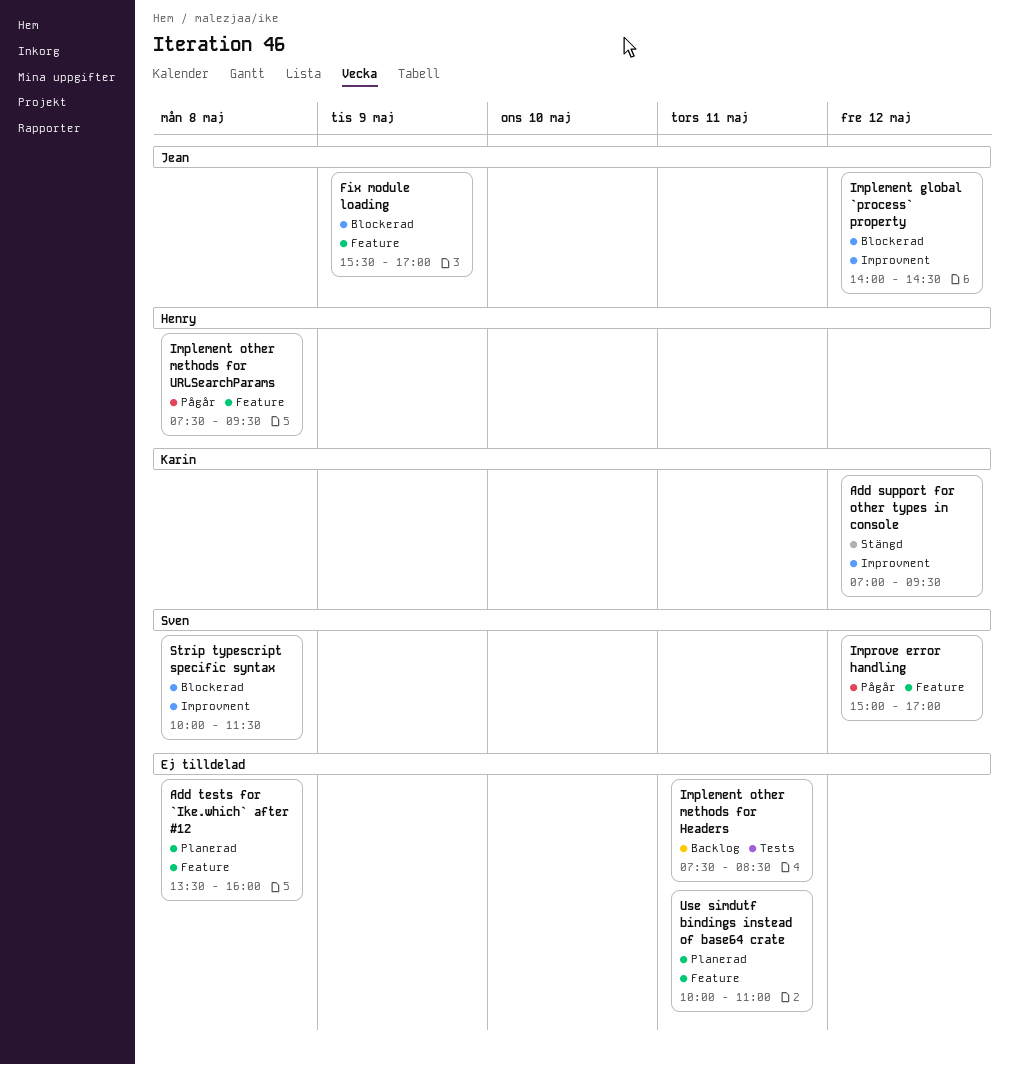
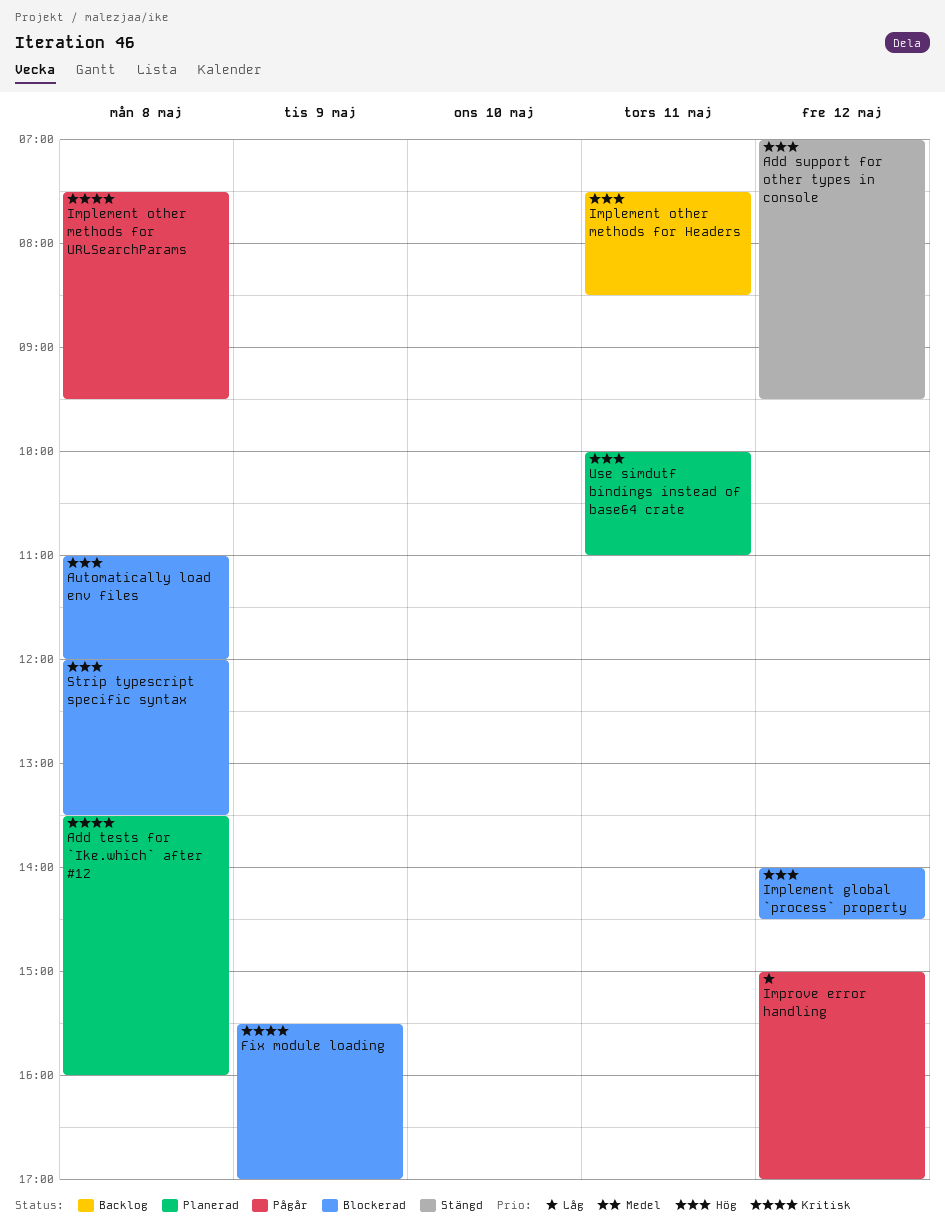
Automatically load env files: none -> present
Strip typescript specific syntax, begins: 10:00 -> 12:00
Strip typescript specific syntax, ends: 11:30 -> 13:30

